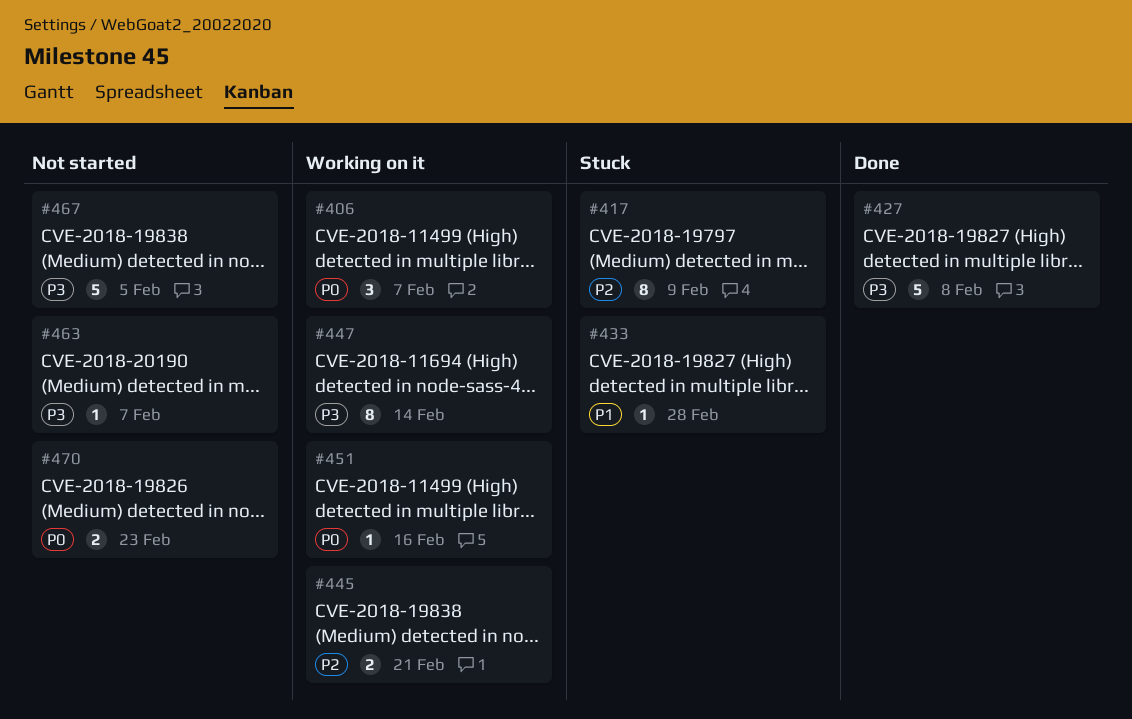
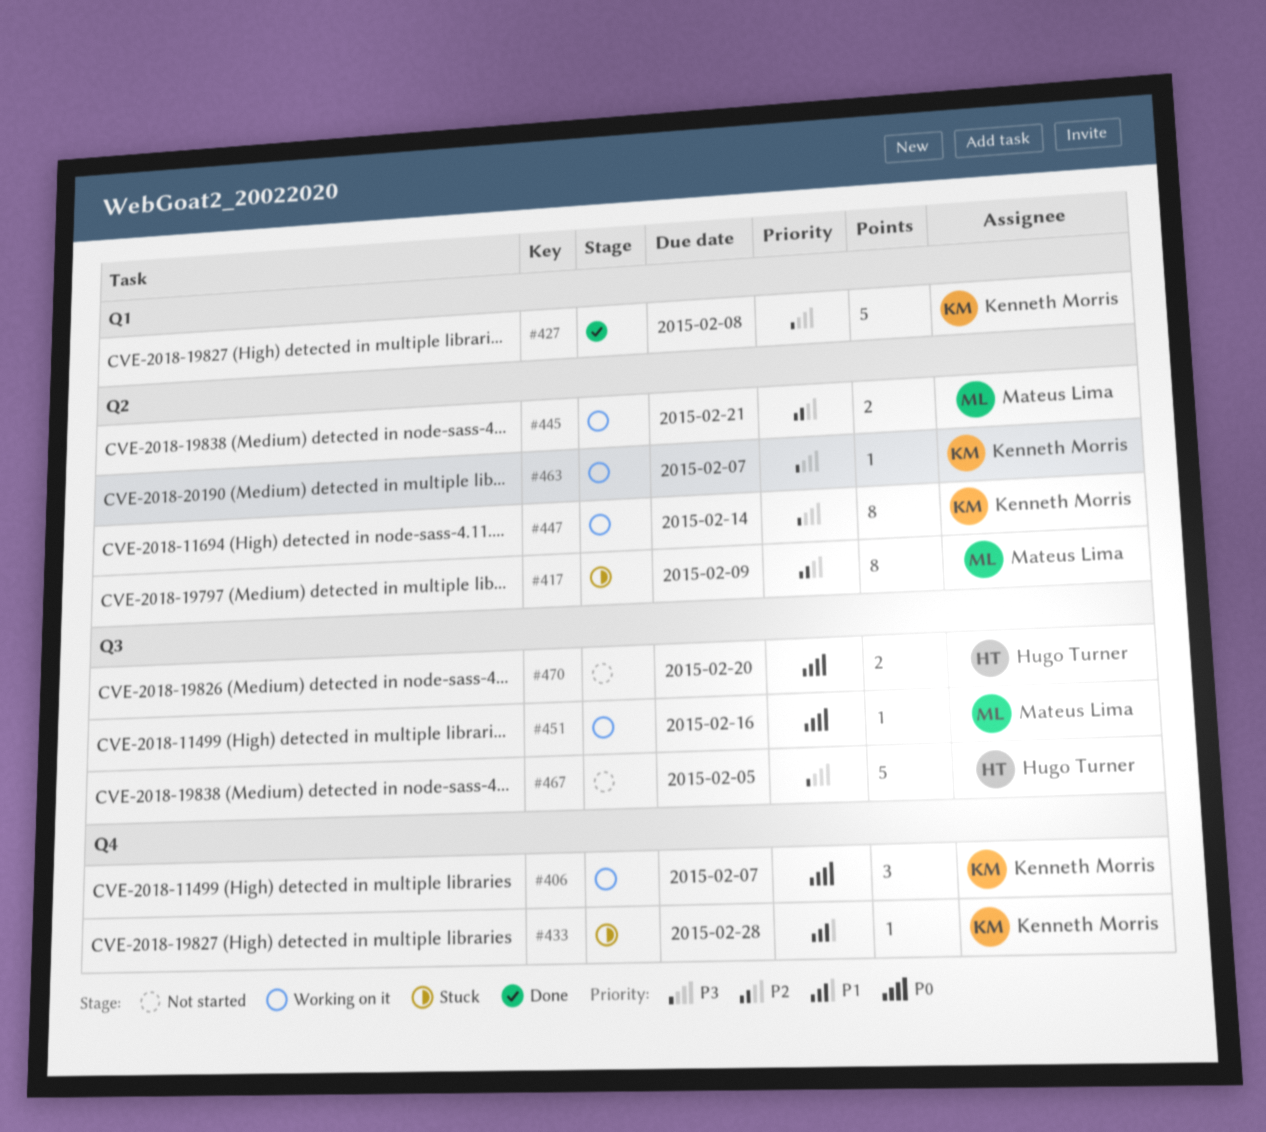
#463, status: Not started -> Working on it
#470, due: Feb 23 -> Feb 20

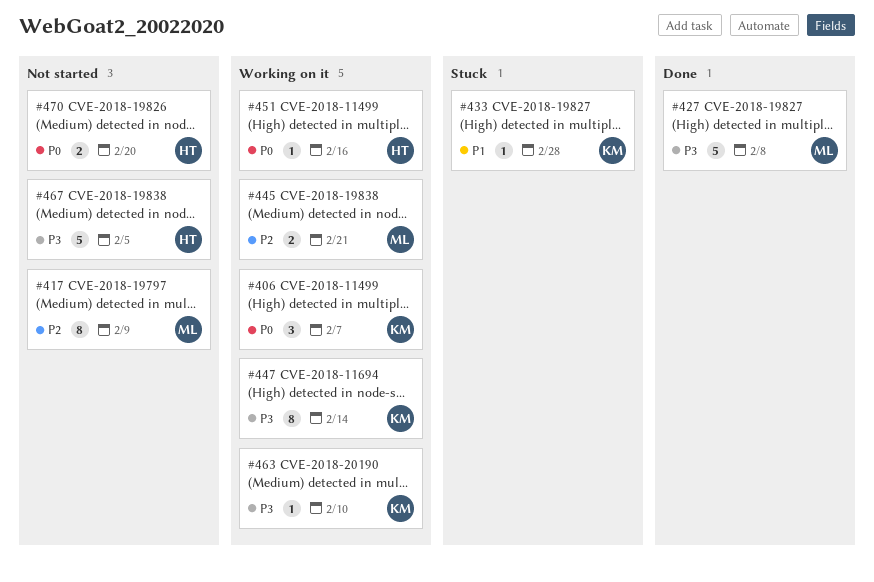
#417, status: Stuck -> Not started
#427, owner: Kenneth Morris -> Mateus Lima
#451, owner: Mateus Lima -> Hugo Turner
#463, due: Feb 7 -> Feb 10

